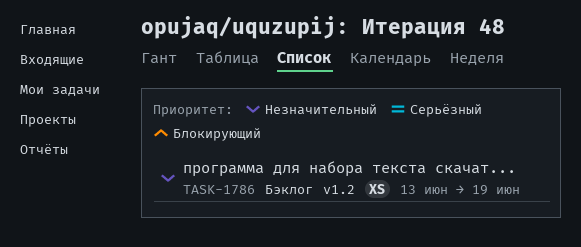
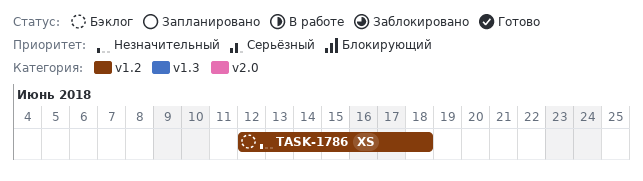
TASK-1786, start: Jun 13 -> Jun 12
TASK-1786, due: Jun 19 -> Jun 18

